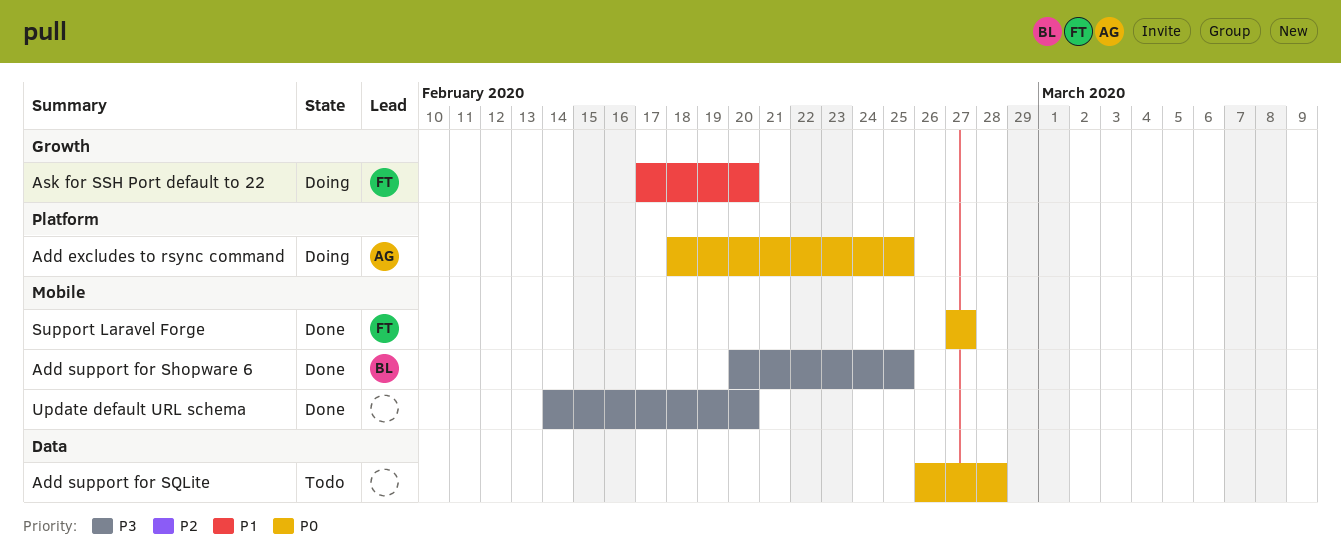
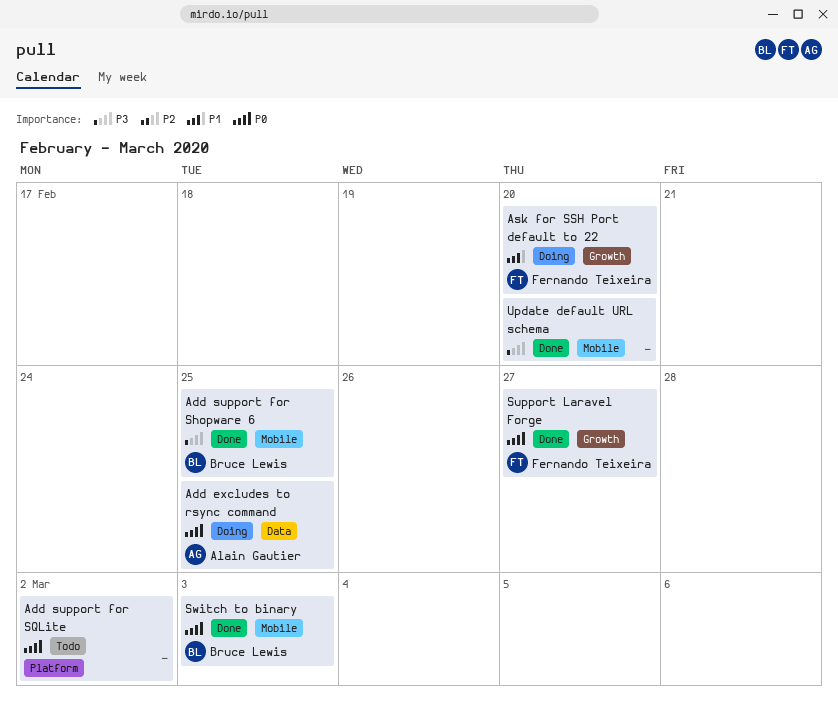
Add excludes to rsync command, label: Platform -> Data
Add support for SQLite, label: Data -> Platform
Add support for SQLite, due: Feb 28 -> Mar 2
Support Laravel Forge, label: Mobile -> Growth
Switch to binary: none -> present

